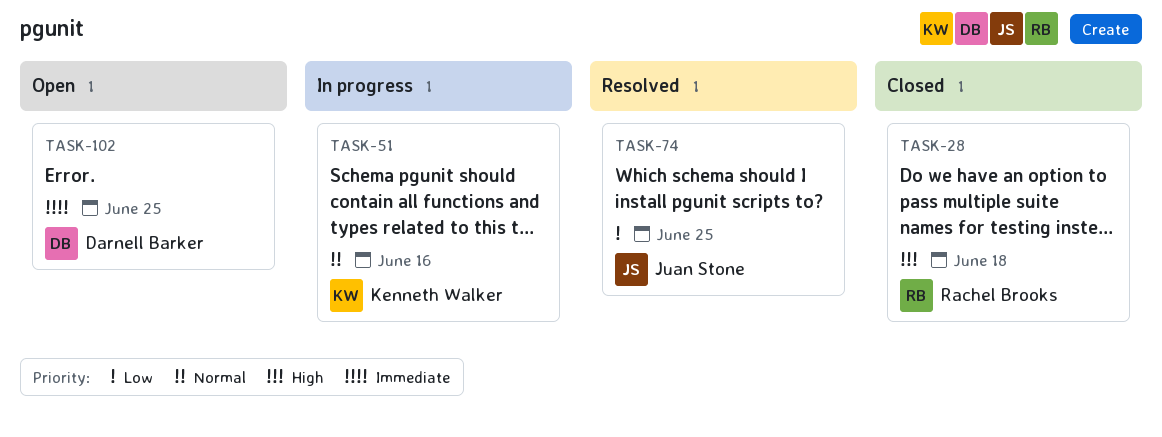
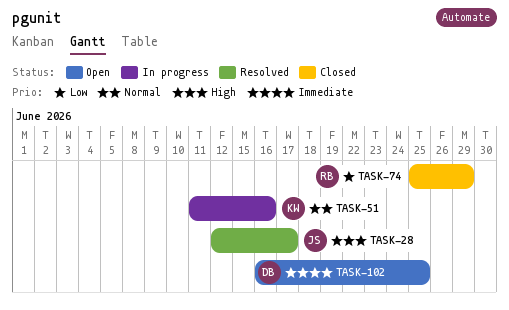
TASK-28, status: Closed -> Resolved
TASK-28, owner: Rachel Brooks -> Juan Stone
TASK-28, due: Jun 18 -> Jun 17
TASK-74, status: Resolved -> Closed
TASK-74, owner: Juan Stone -> Rachel Brooks
TASK-74, due: Jun 25 -> Jun 29

